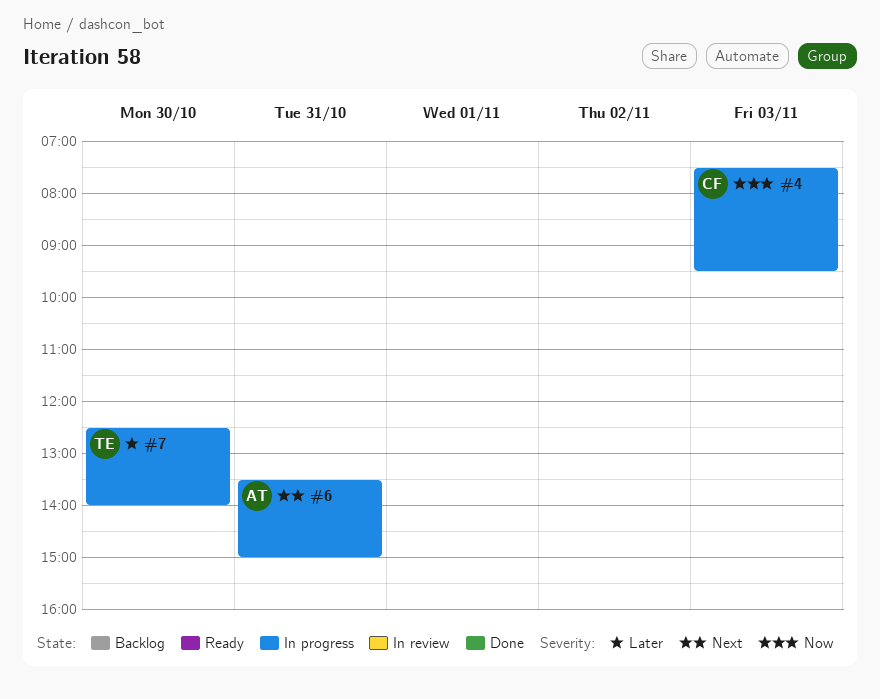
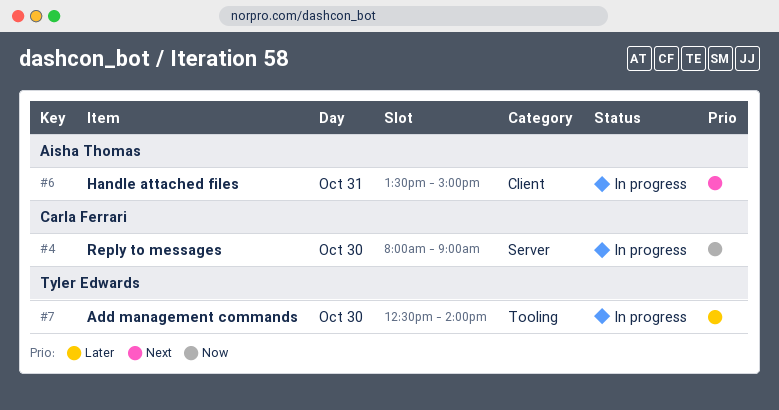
#4, day: Nov 3 -> Oct 30
#4, begins: 07:30 -> 08:00
#4, ends: 09:30 -> 09:00

